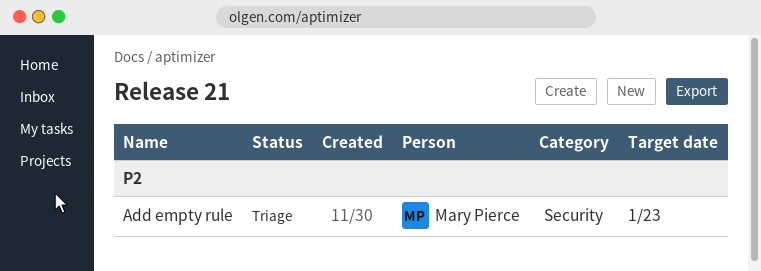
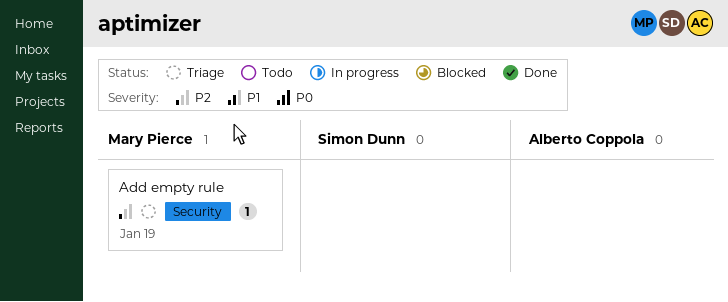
Add empty rule, due: Jan 23 -> Jan 19

